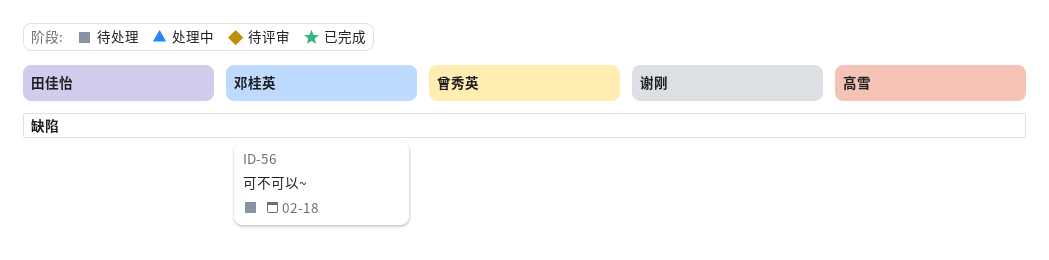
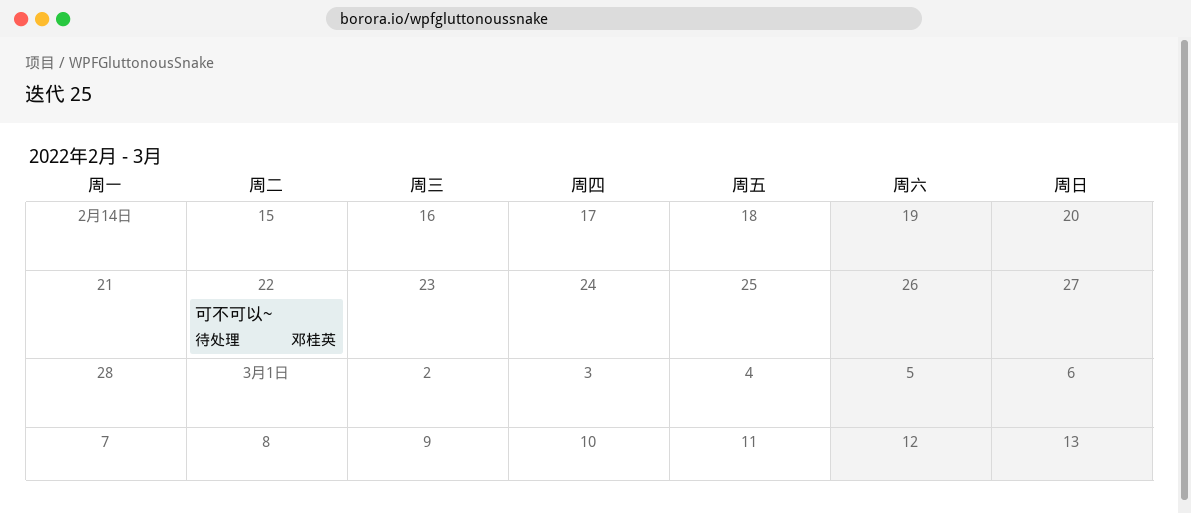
可不可以~, due: Feb 18 -> Feb 22

